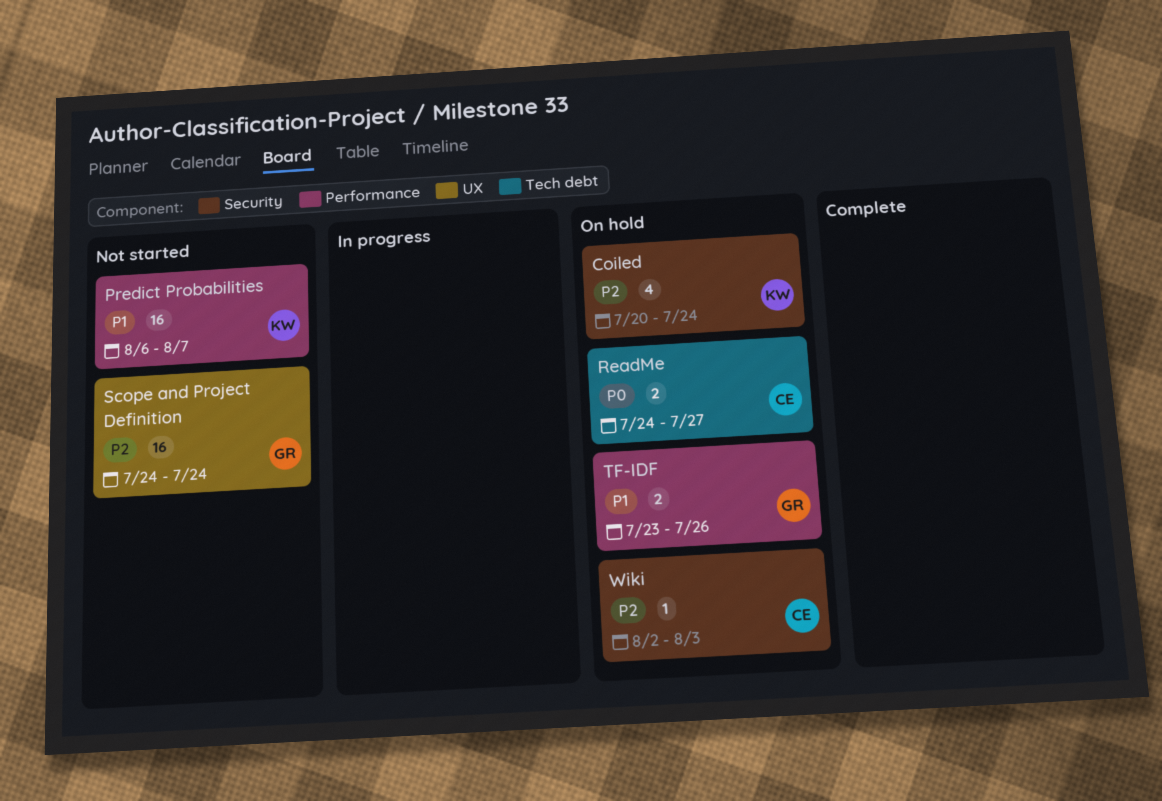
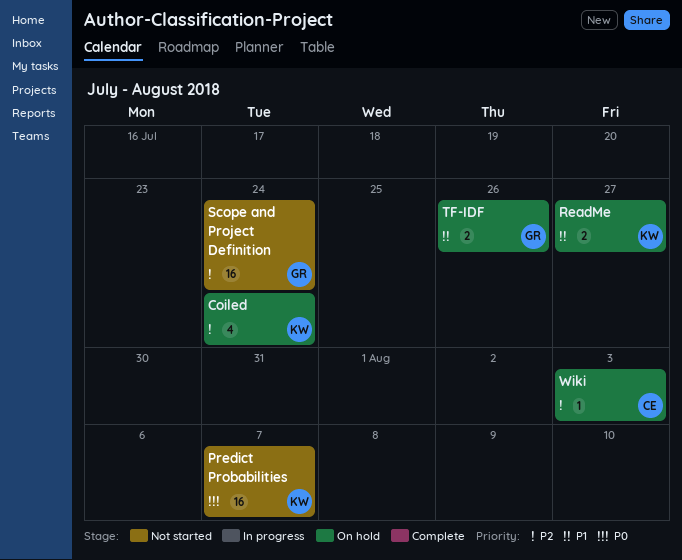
Predict Probabilities, priority: P1 -> P0
ReadMe, owner: CE -> KW
ReadMe, priority: P0 -> P1

